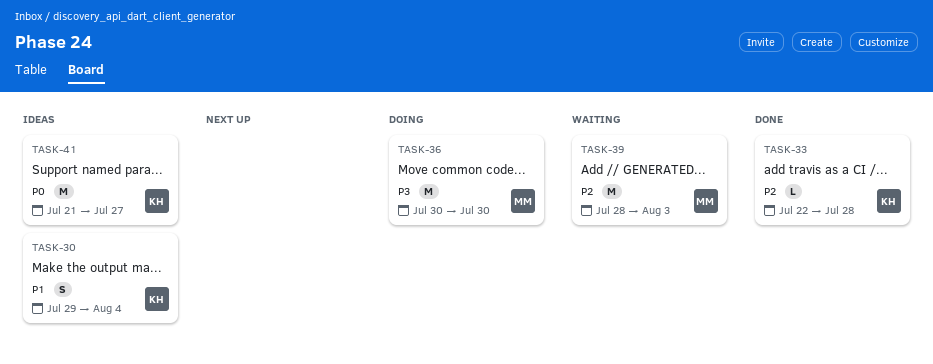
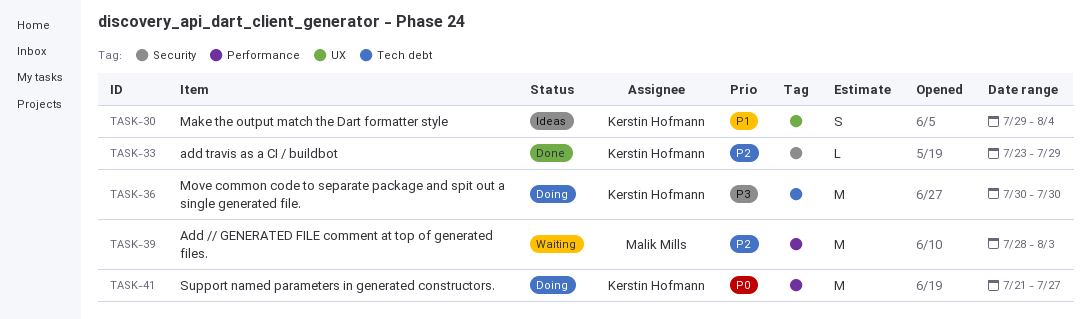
TASK-33, start: Jul 22 -> Jul 23
TASK-33, due: Jul 28 -> Jul 29
TASK-36, owner: Malik Mills -> Kerstin Hofmann
TASK-41, status: Ideas -> Doing

